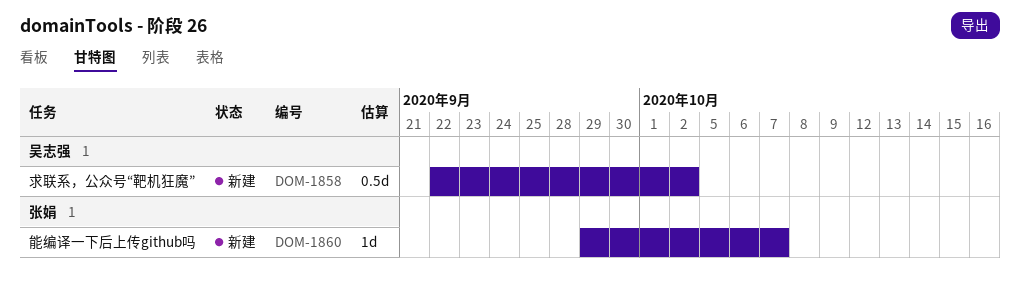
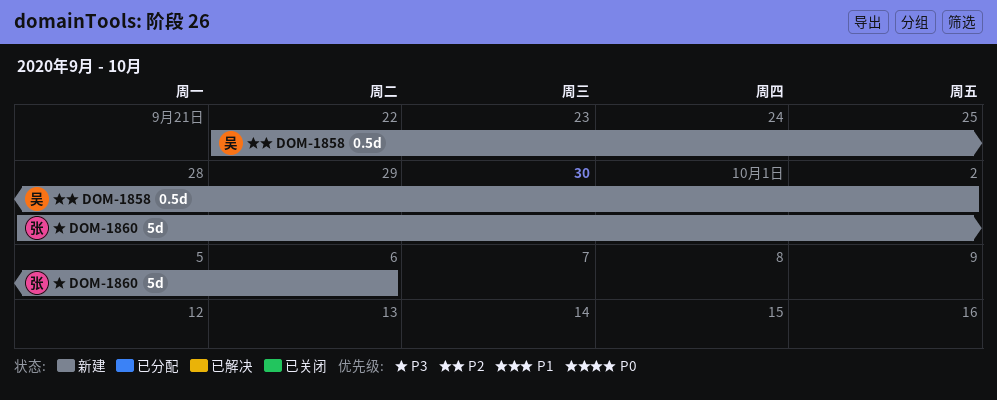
DOM-1860, estimate: 1d -> 5d
DOM-1860, start: Sep 29 -> Sep 28
DOM-1860, due: Oct 7 -> Oct 6

